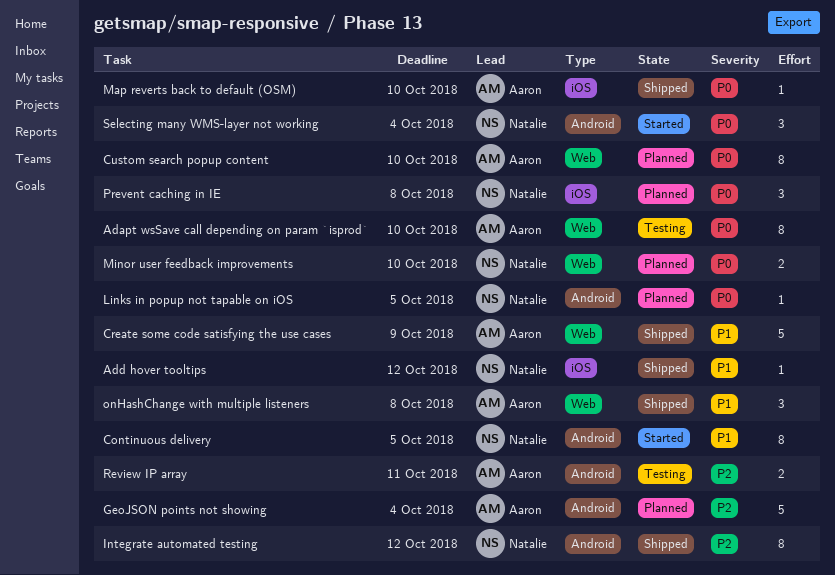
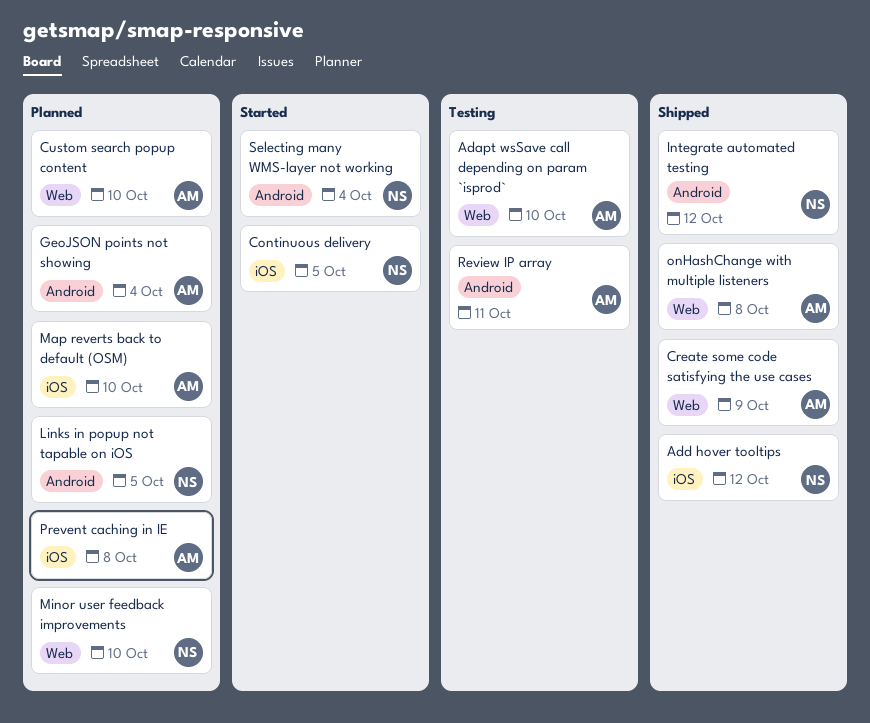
Continuous delivery, label: Android -> iOS
Map reverts back to default (OSM), status: Shipped -> Planned
Prevent caching in IE, owner: Natalie -> Aaron

